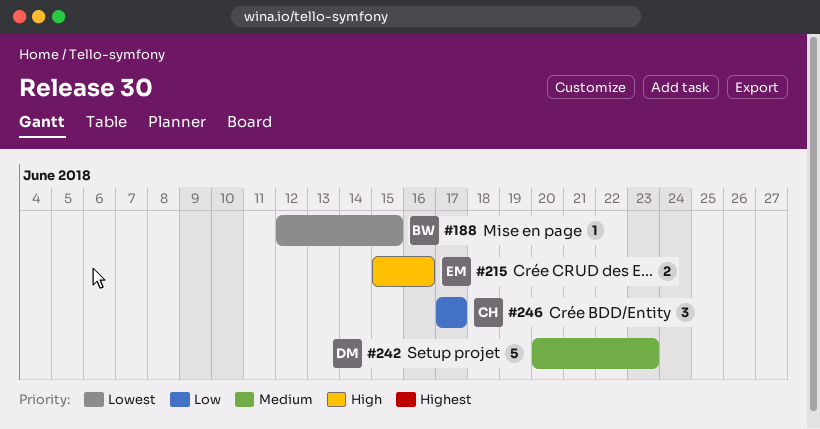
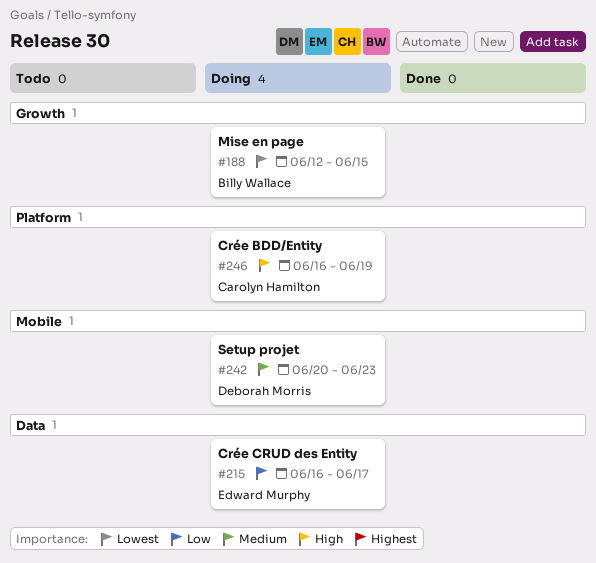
#215, priority: High -> Low
#215, start: Jun 15 -> Jun 16
#215, due: Jun 16 -> Jun 17
#246, priority: Low -> High
#246, start: Jun 17 -> Jun 16
#246, due: Jun 17 -> Jun 19

